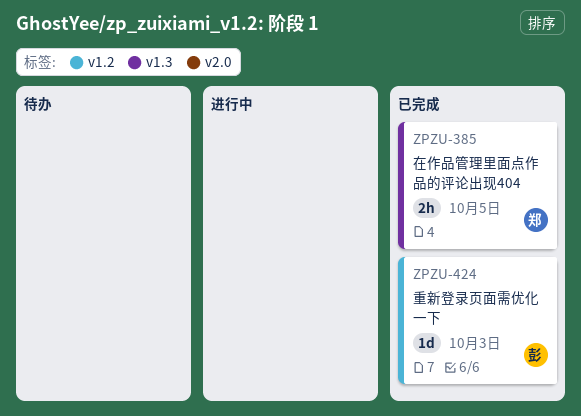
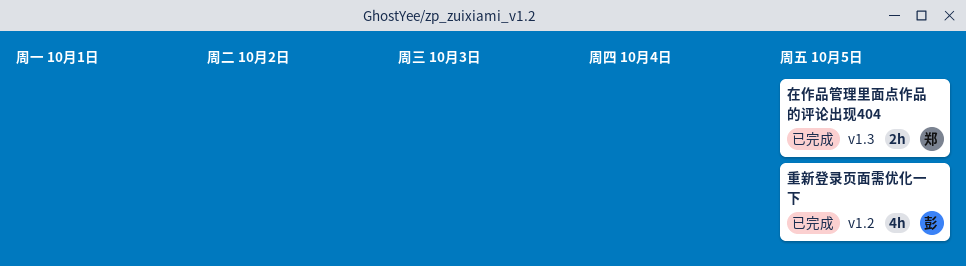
重新登录页面需优化一下, estimate: 1d -> 4h
重新登录页面需优化一下, due: Oct 3 -> Oct 5

